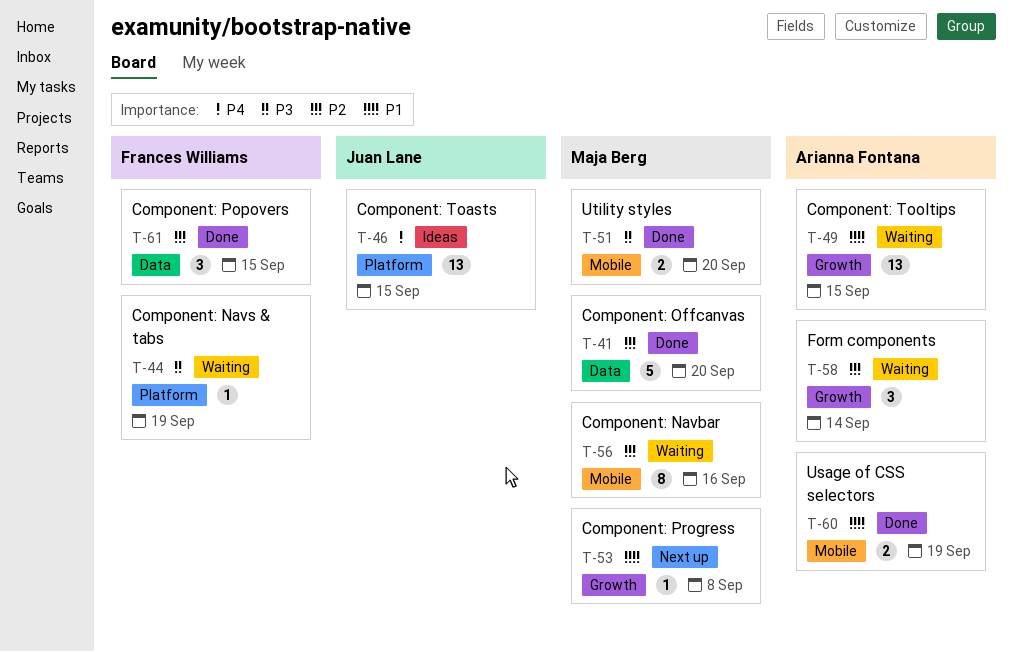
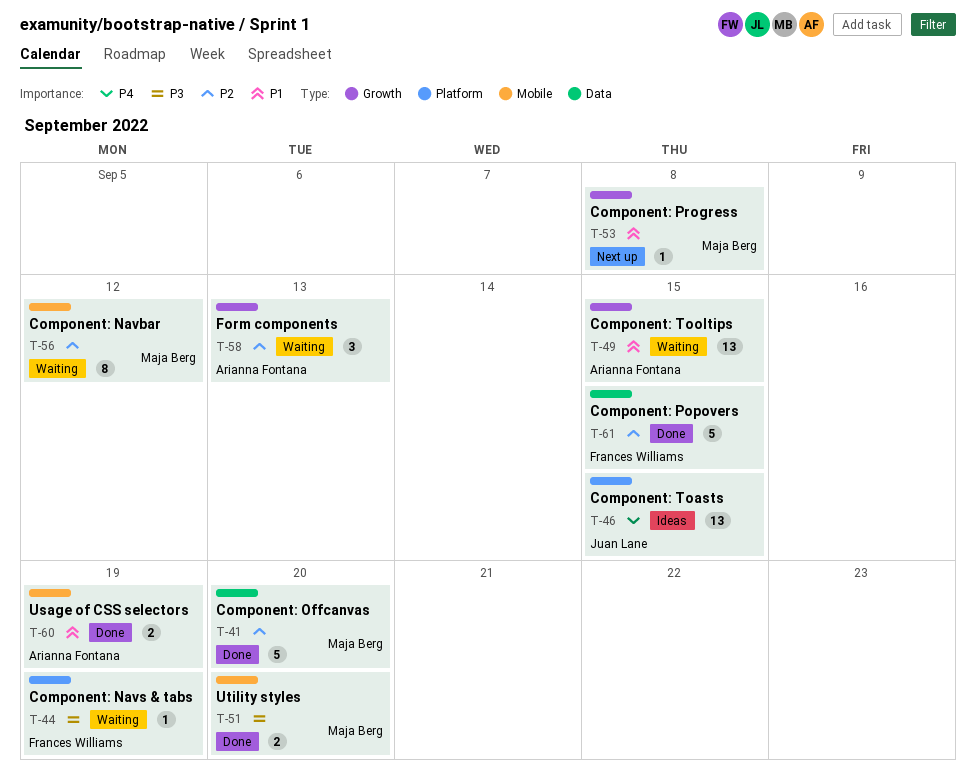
T-56, due: Sep 16 -> Sep 12
T-58, due: Sep 14 -> Sep 13
T-61, estimate: 3 -> 5

